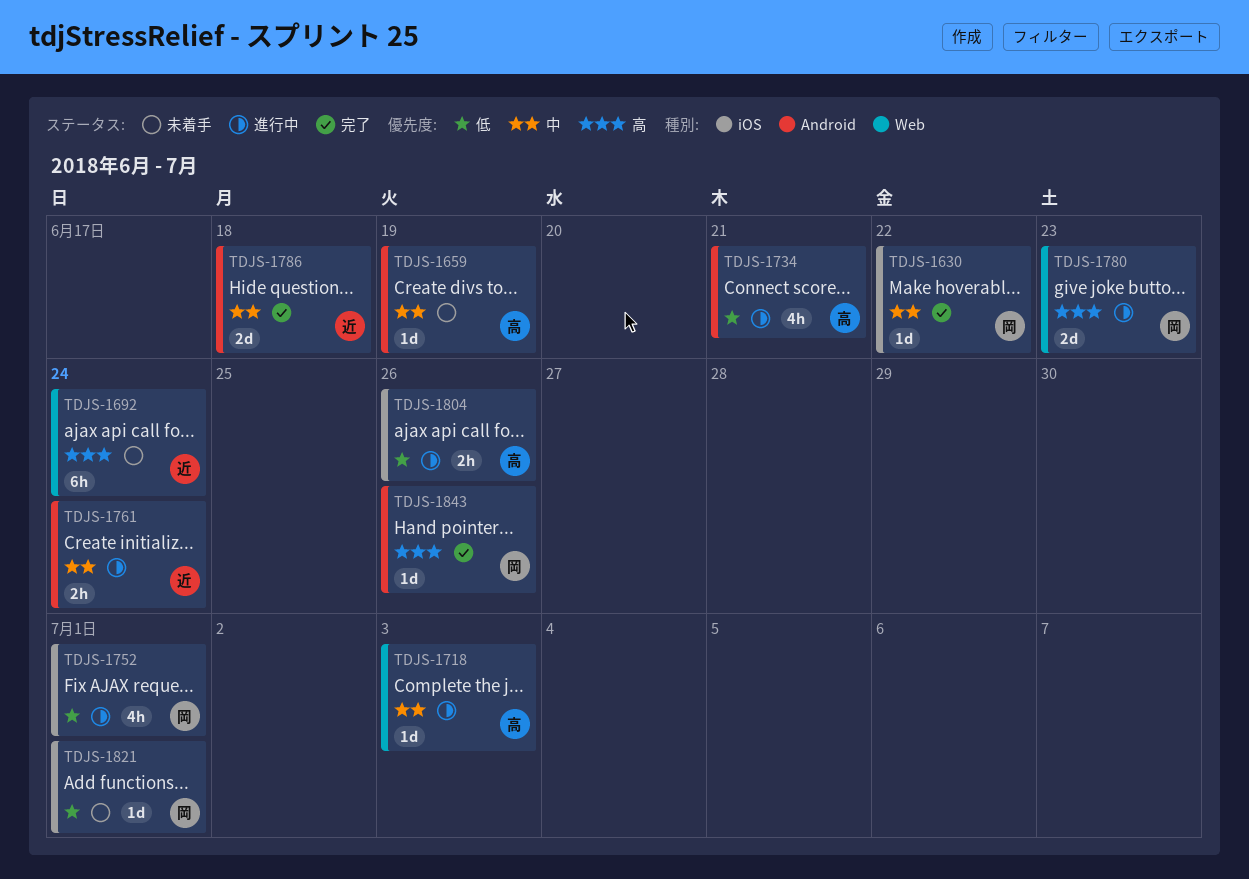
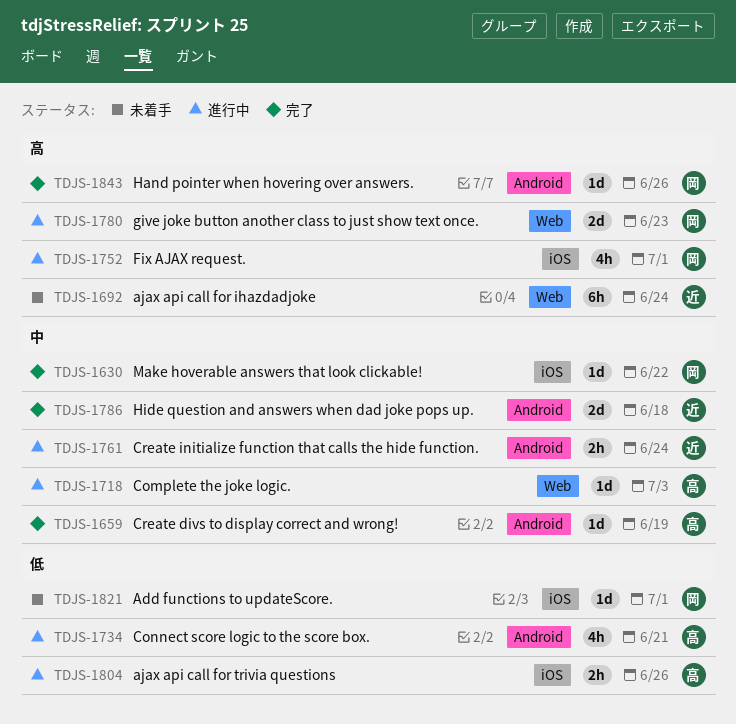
TDJS-1659, status: 未着手 -> 完了
TDJS-1752, priority: 低 -> 高

